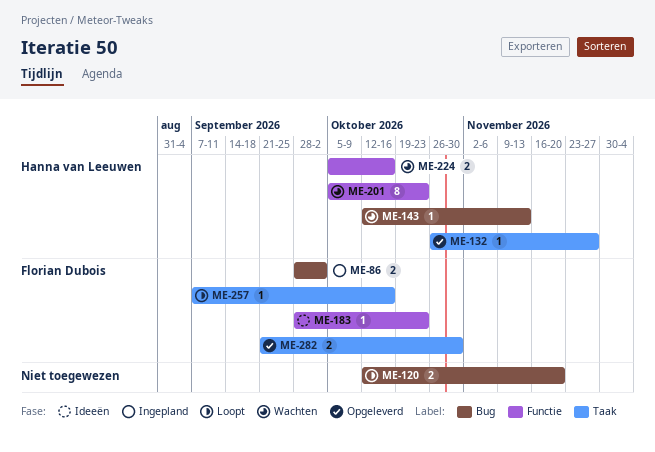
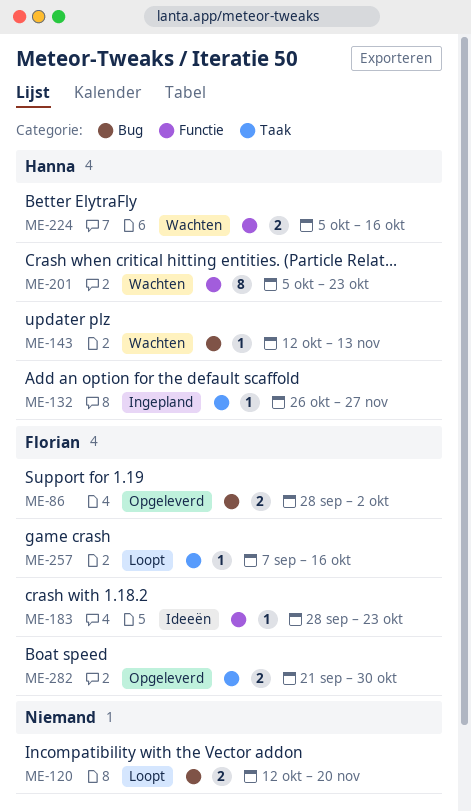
ME-86, status: Ingepland -> Opgeleverd
ME-132, status: Opgeleverd -> Ingepland

